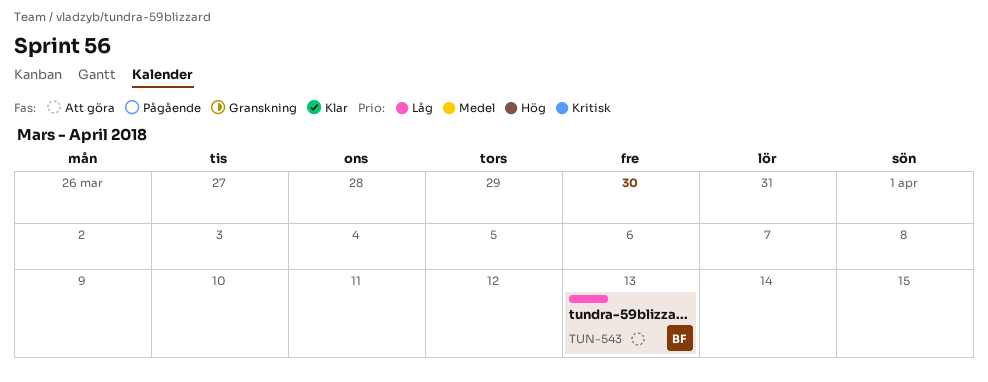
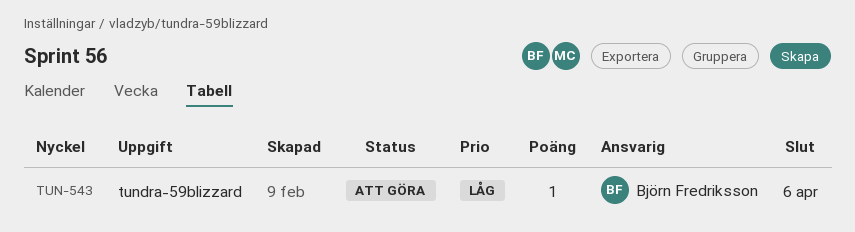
TUN-543, due: Apr 13 -> Apr 6

